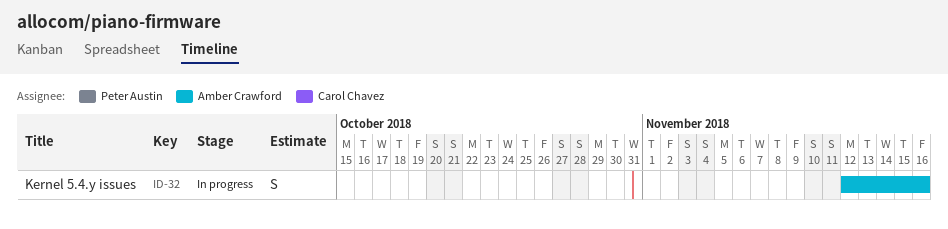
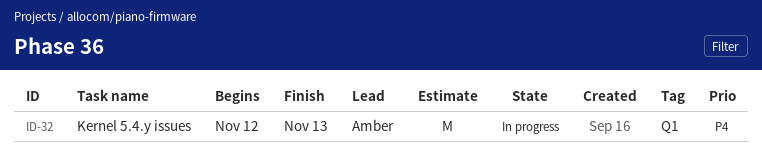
ID-32, estimate: S -> M
ID-32, due: Nov 16 -> Nov 13

